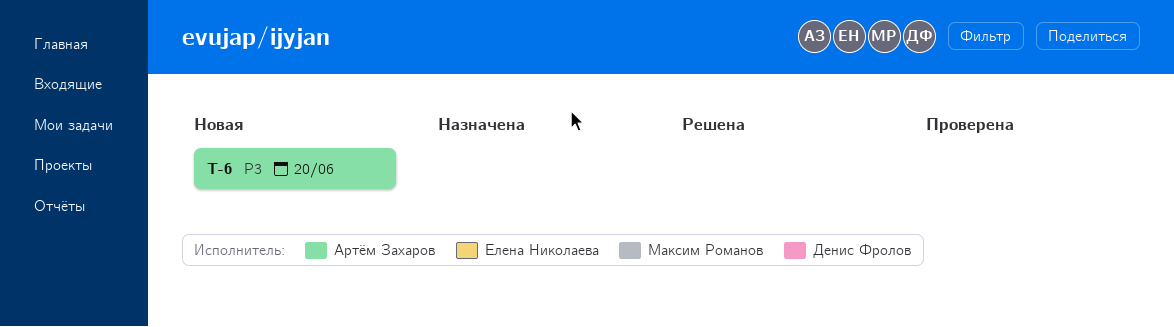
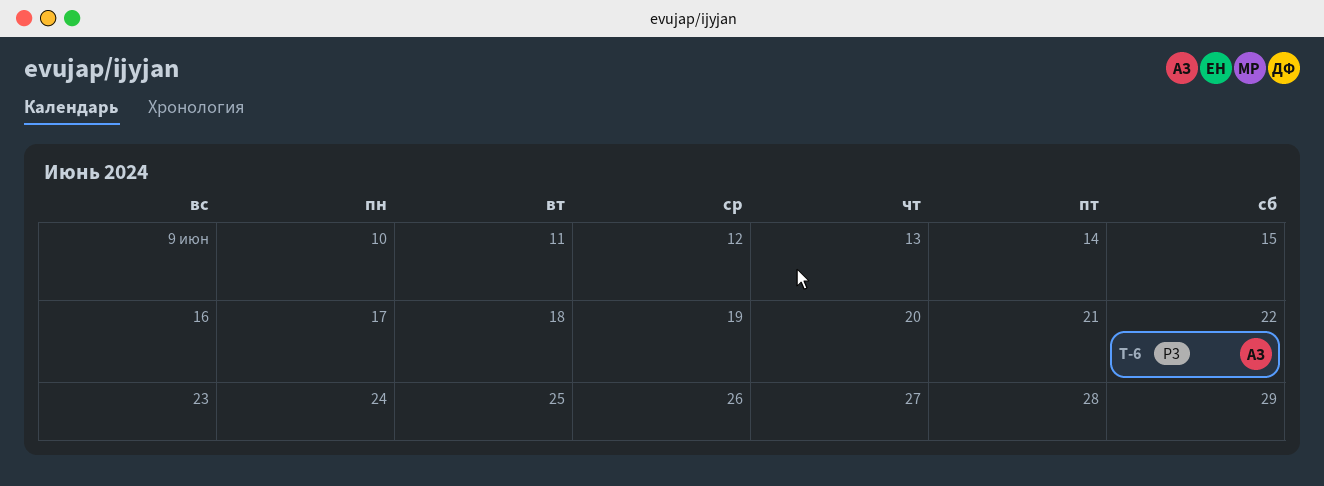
T-6, due: Jun 20 -> Jun 22

